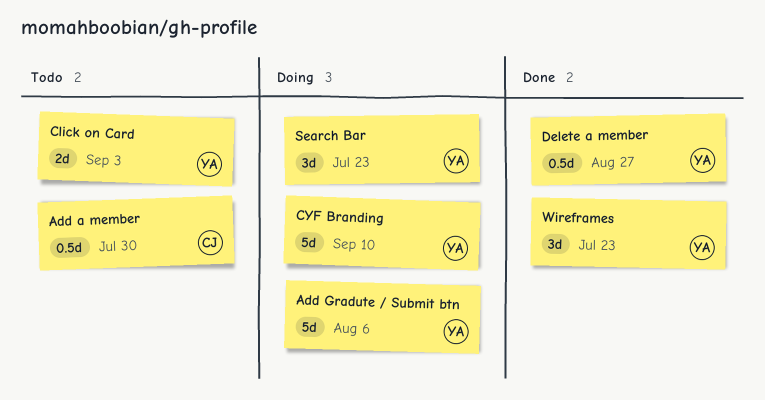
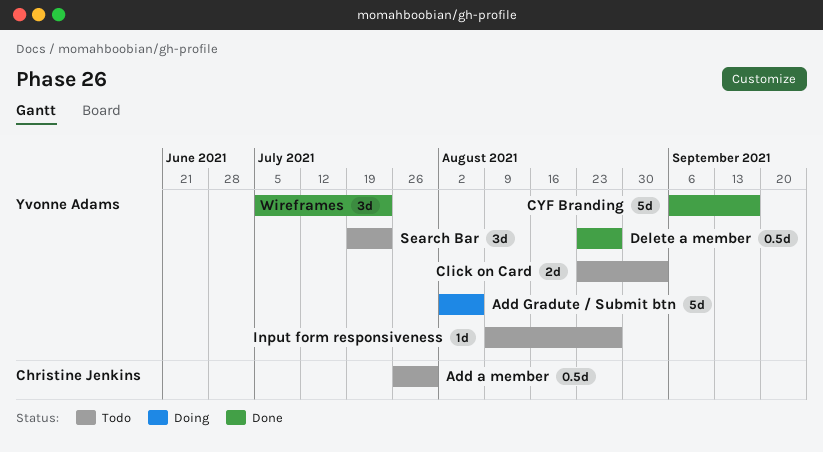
CYF Branding, status: Doing -> Done
CYF Branding, due: Sep 10 -> Sep 17
Input form responsiveness: none -> present
Search Bar, status: Doing -> Todo

